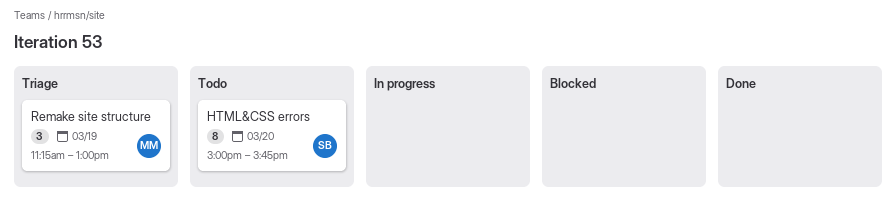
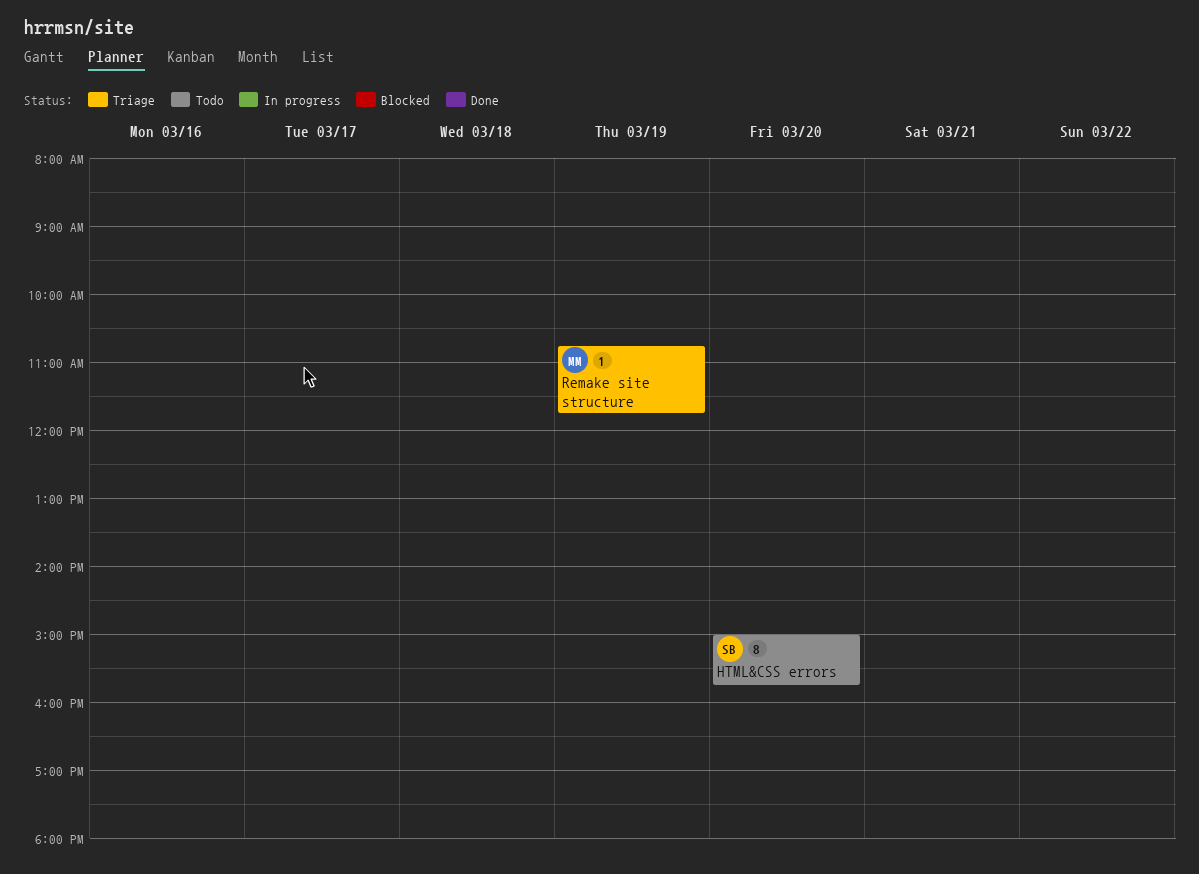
Remake site structure, estimate: 3 -> 1
Remake site structure, begins: 11:15 -> 10:45
Remake site structure, ends: 13:00 -> 11:45

